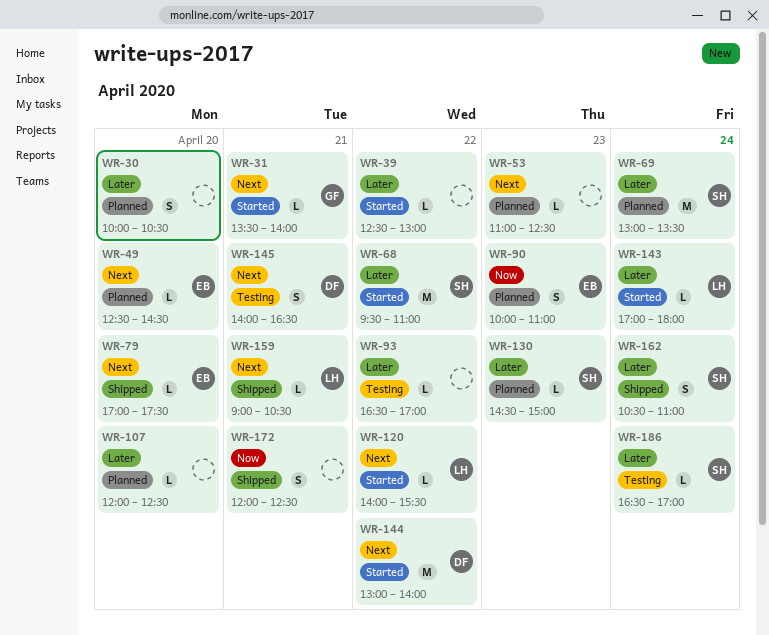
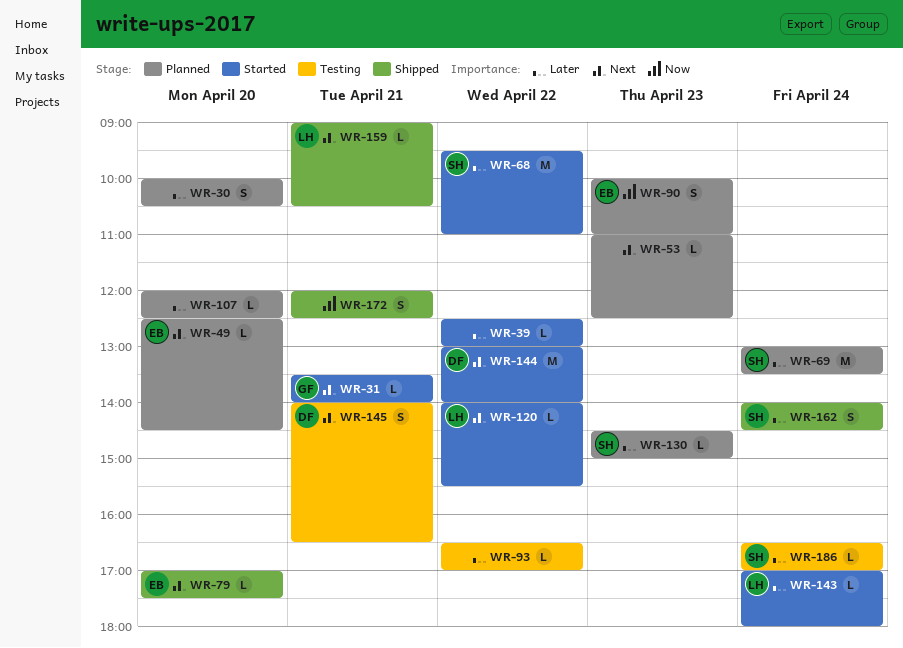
WR-162, begins: 10:30 -> 14:00
WR-162, ends: 11:00 -> 14:30

